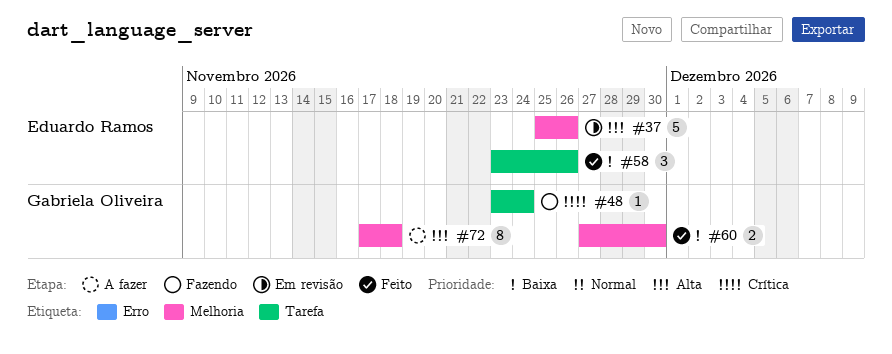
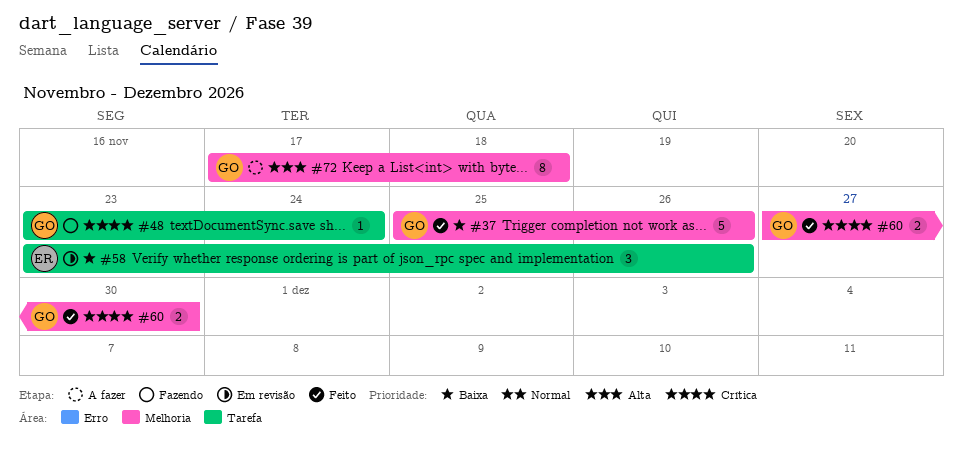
#37, status: Em revisão -> Feito
#37, owner: Eduardo Ramos -> Gabriela Oliveira
#37, priority: Alta -> Baixa
#58, status: Feito -> Em revisão
#60, priority: Baixa -> Crítica

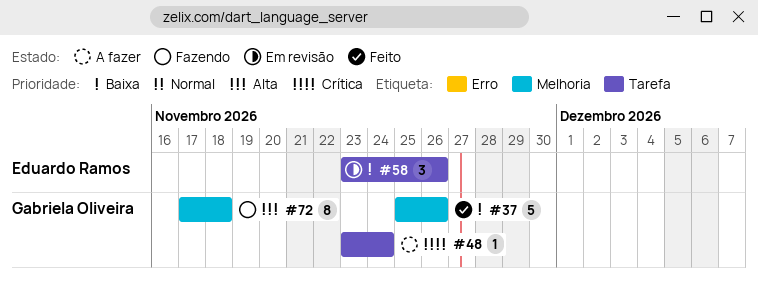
#48, status: Fazendo -> A fazer
#60: present -> none
#72, status: A fazer -> Fazendo

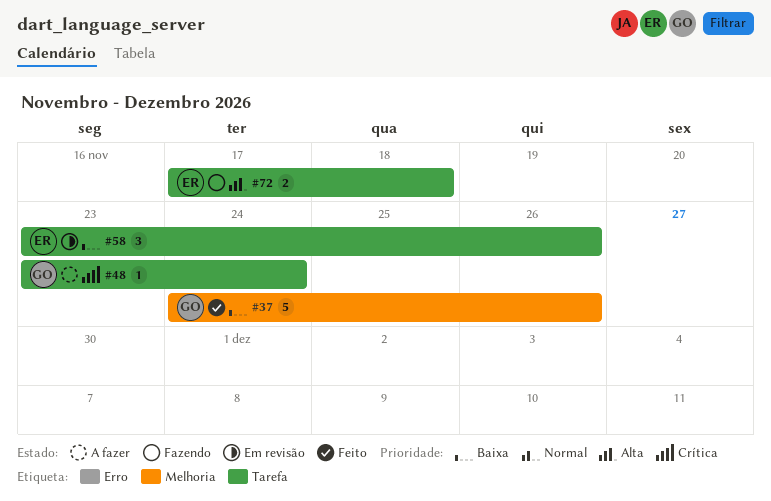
#37, start: Nov 25 -> Nov 24
#72, owner: Gabriela Oliveira -> Eduardo Ramos
#72, label: Melhoria -> Tarefa
#72, estimate: 8 -> 2

